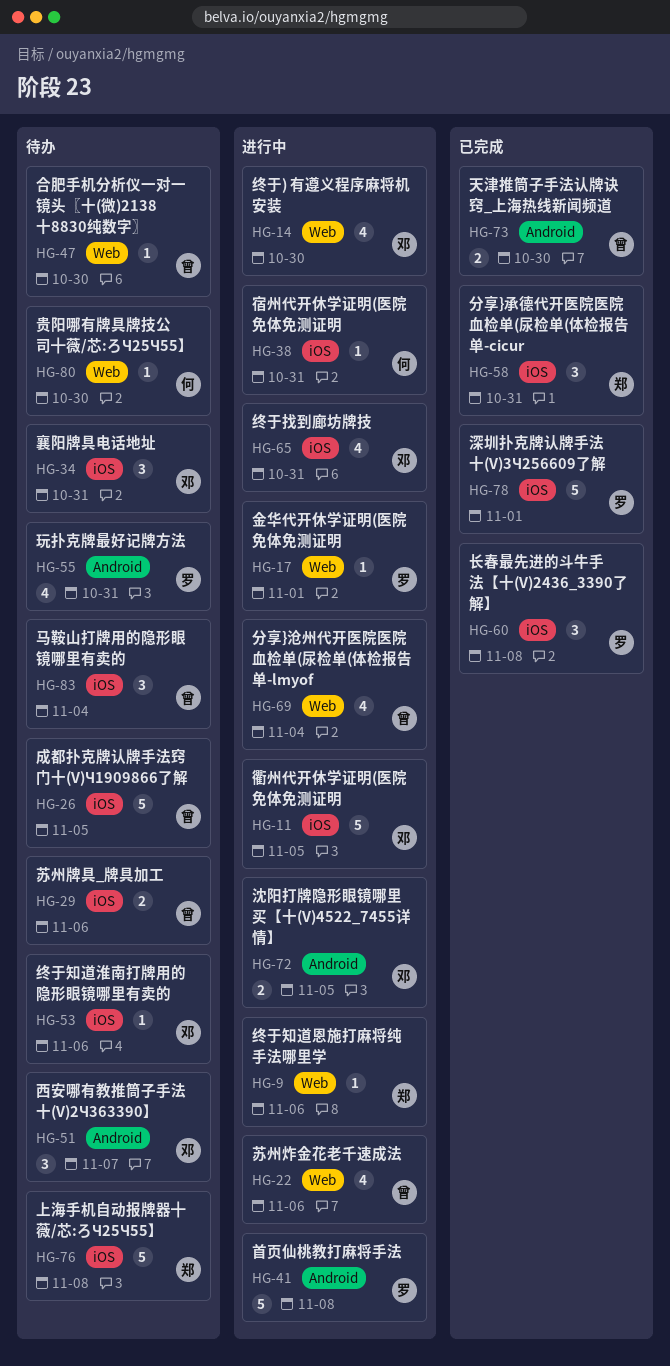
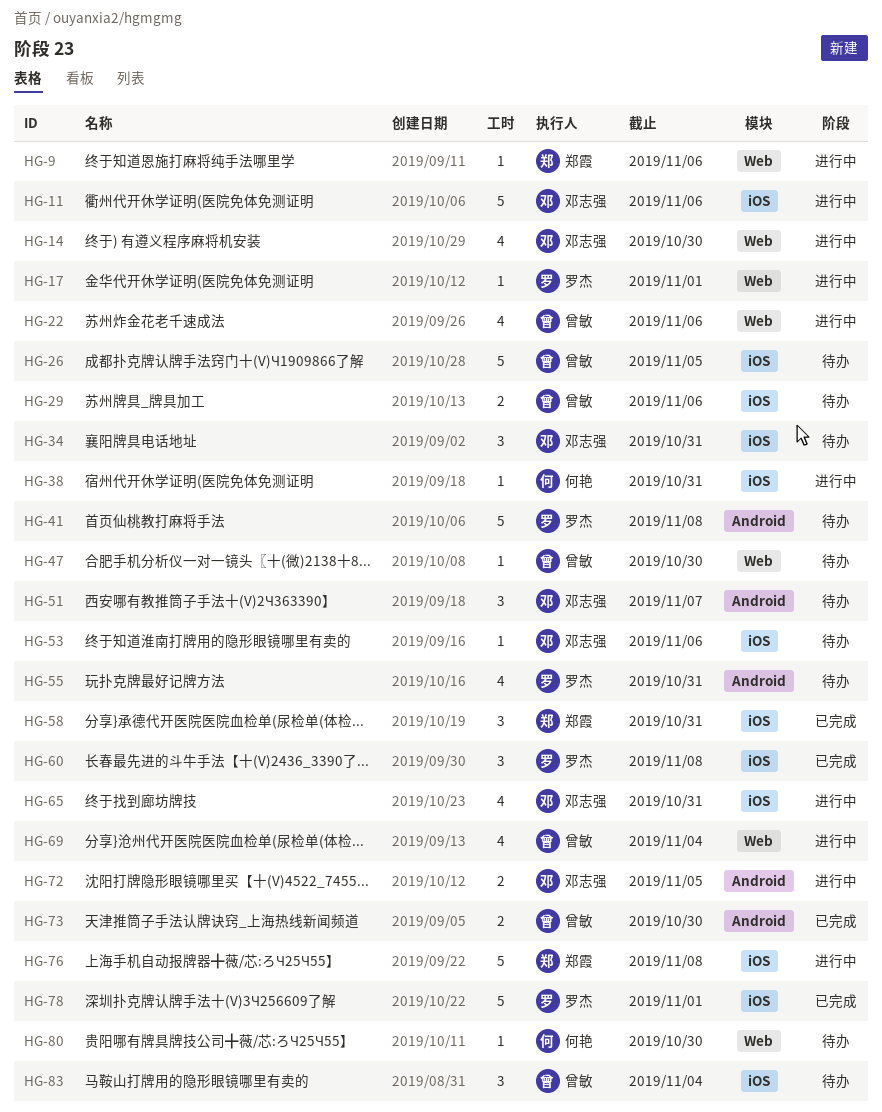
HG-11, due: Nov 5 -> Nov 6
HG-41, status: 进行中 -> 待办
HG-76, status: 待办 -> 进行中

